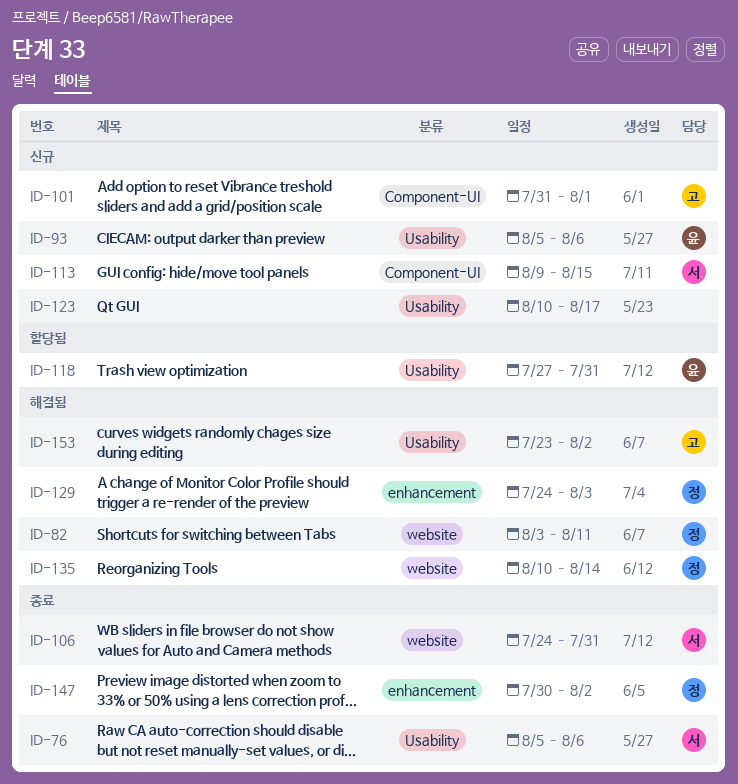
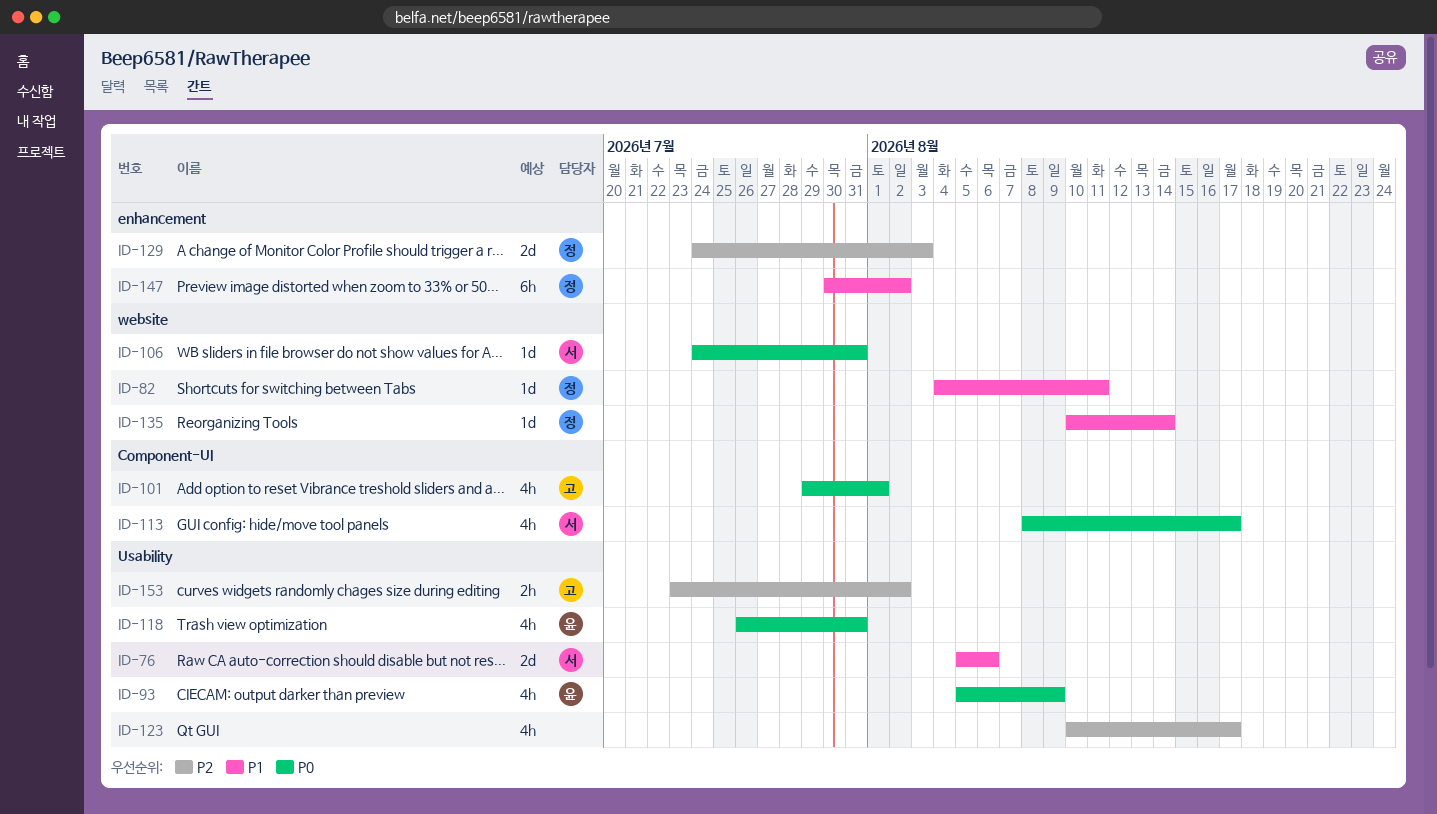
ID-82, start: Aug 3 -> Aug 4
ID-93, due: Aug 6 -> Aug 9
ID-101, start: Jul 31 -> Jul 29
ID-113, start: Aug 9 -> Aug 8
ID-113, due: Aug 15 -> Aug 17
ID-118, start: Jul 27 -> Jul 26

